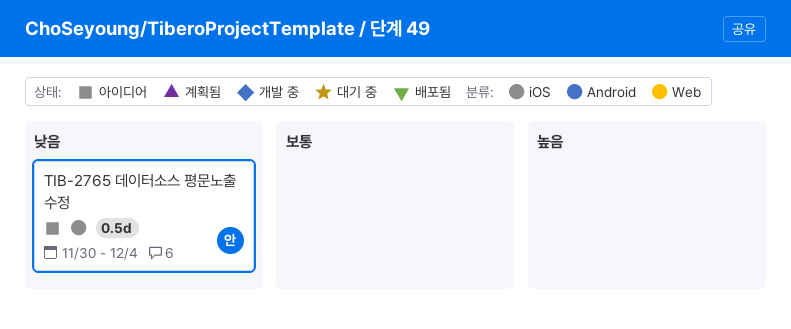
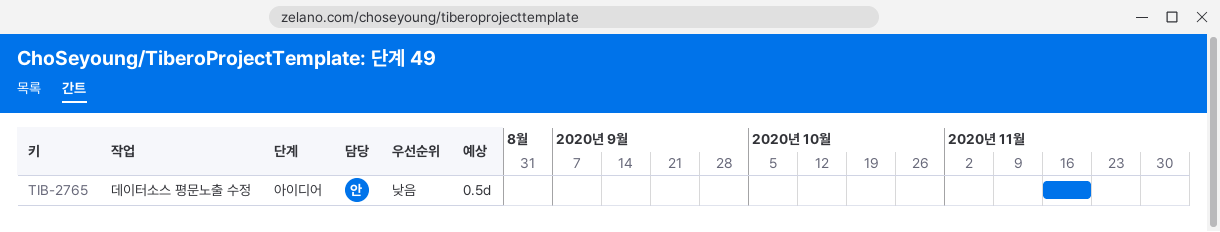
TIB-2765, start: Nov 30 -> Nov 16
TIB-2765, due: Dec 4 -> Nov 20

